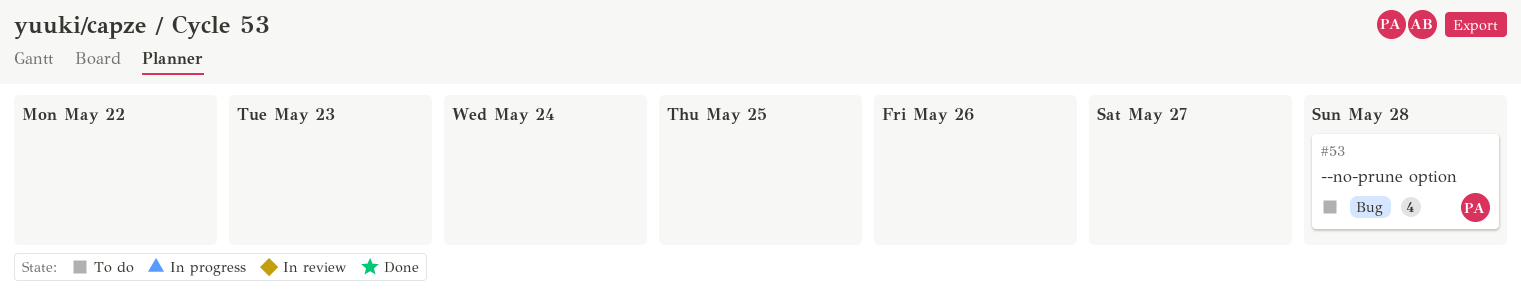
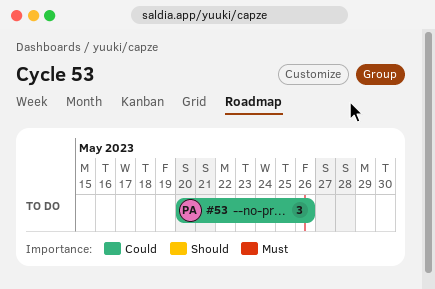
#53, estimate: 4 -> 3
#53, due: May 28 -> May 26

